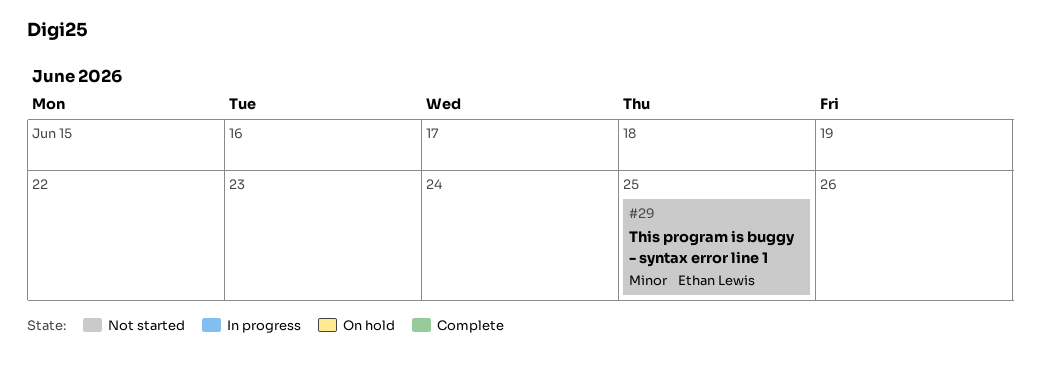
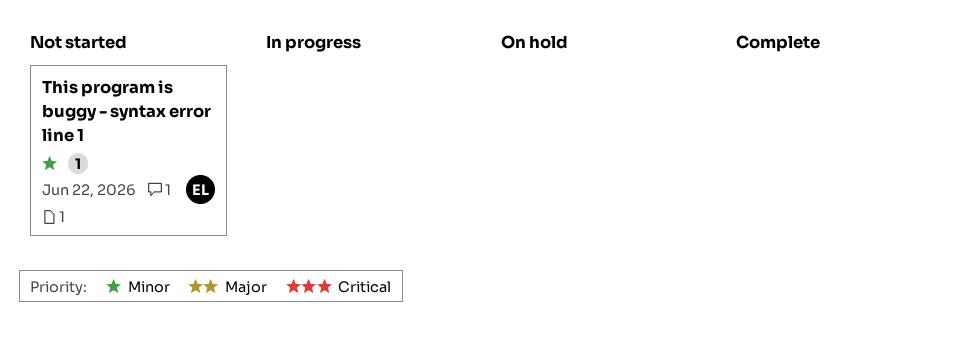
This program is buggy - syntax error line 1, due: Jun 25 -> Jun 22

